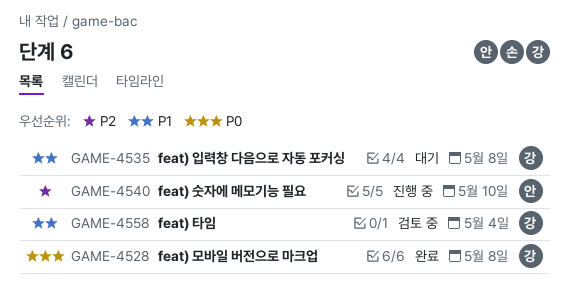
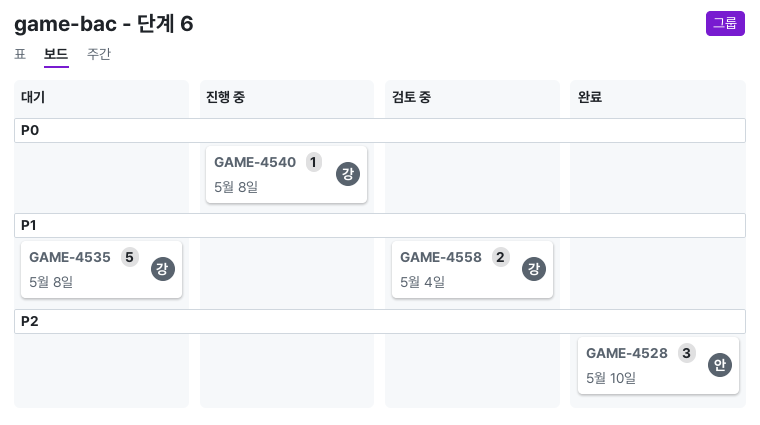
GAME-4528, owner: 강 -> 안
GAME-4528, priority: P0 -> P2
GAME-4528, due: May 8 -> May 10
GAME-4540, owner: 안 -> 강
GAME-4540, priority: P2 -> P0
GAME-4540, due: May 10 -> May 8

